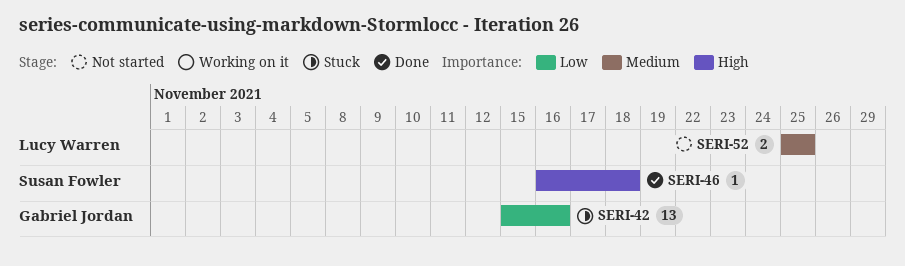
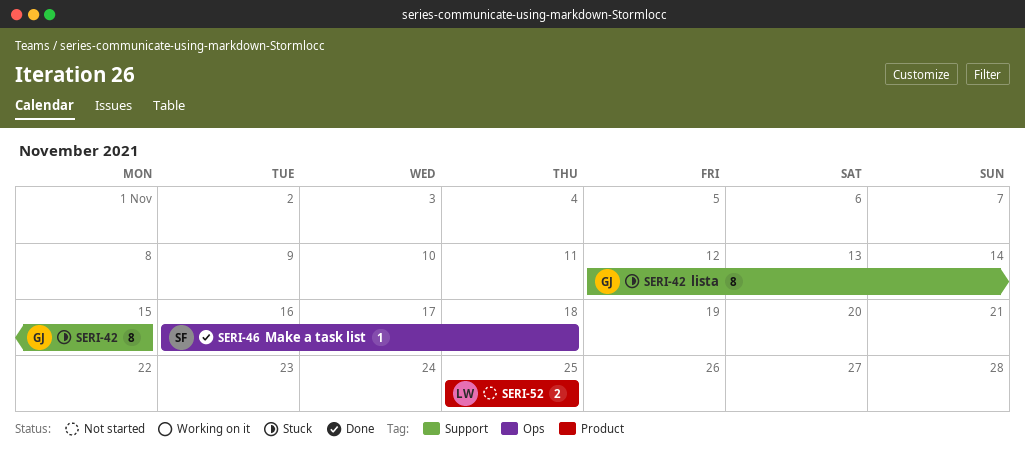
SERI-42, estimate: 13 -> 8
SERI-42, start: Nov 15 -> Nov 12
SERI-42, due: Nov 16 -> Nov 15

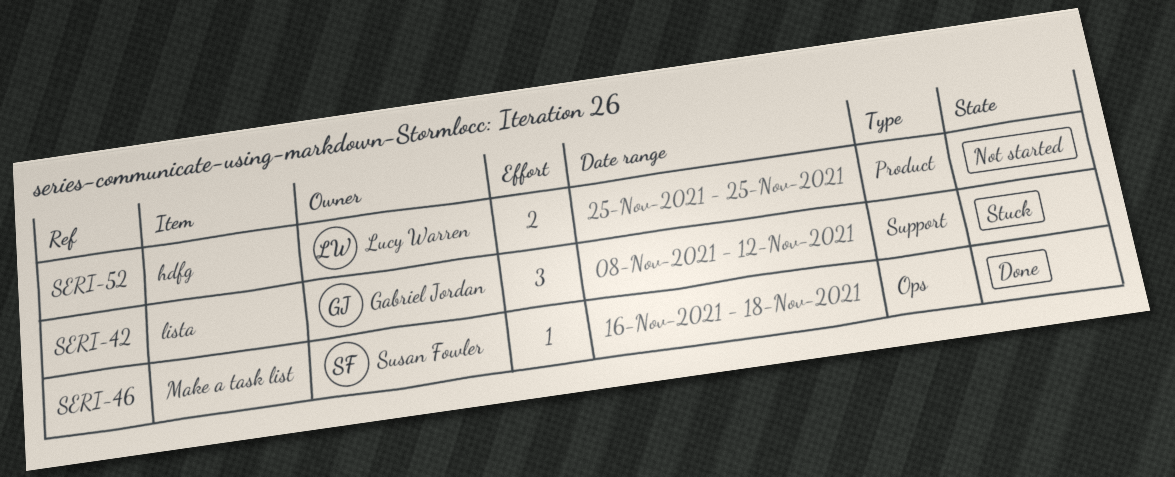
SERI-42, estimate: 8 -> 3
SERI-42, start: Nov 12 -> Nov 8
SERI-42, due: Nov 15 -> Nov 12

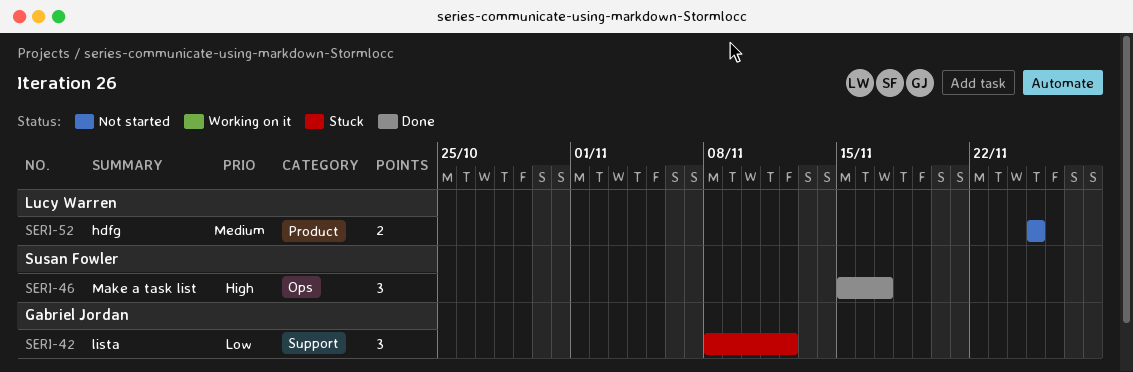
SERI-46, estimate: 1 -> 3
SERI-46, start: Nov 16 -> Nov 15
SERI-46, due: Nov 18 -> Nov 17

